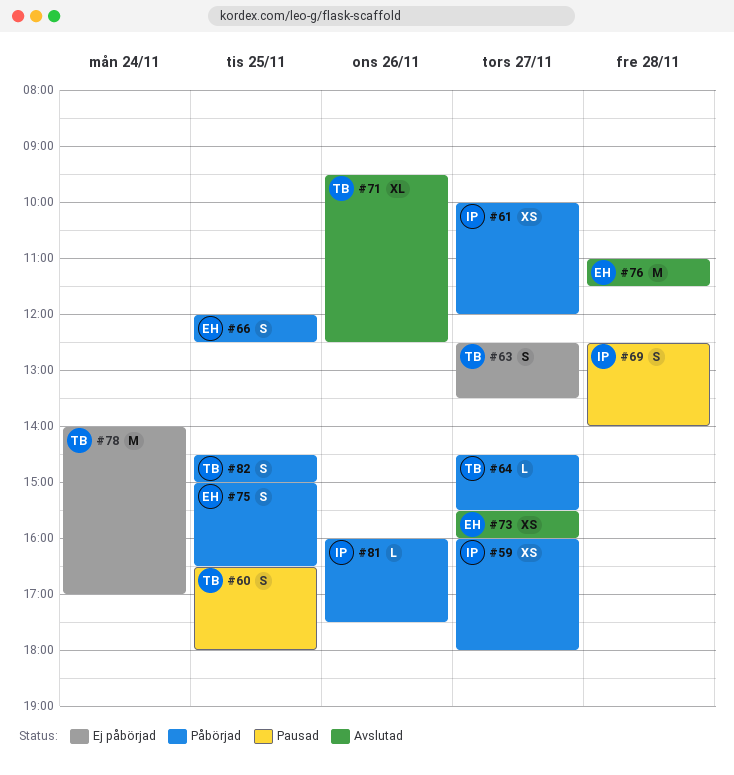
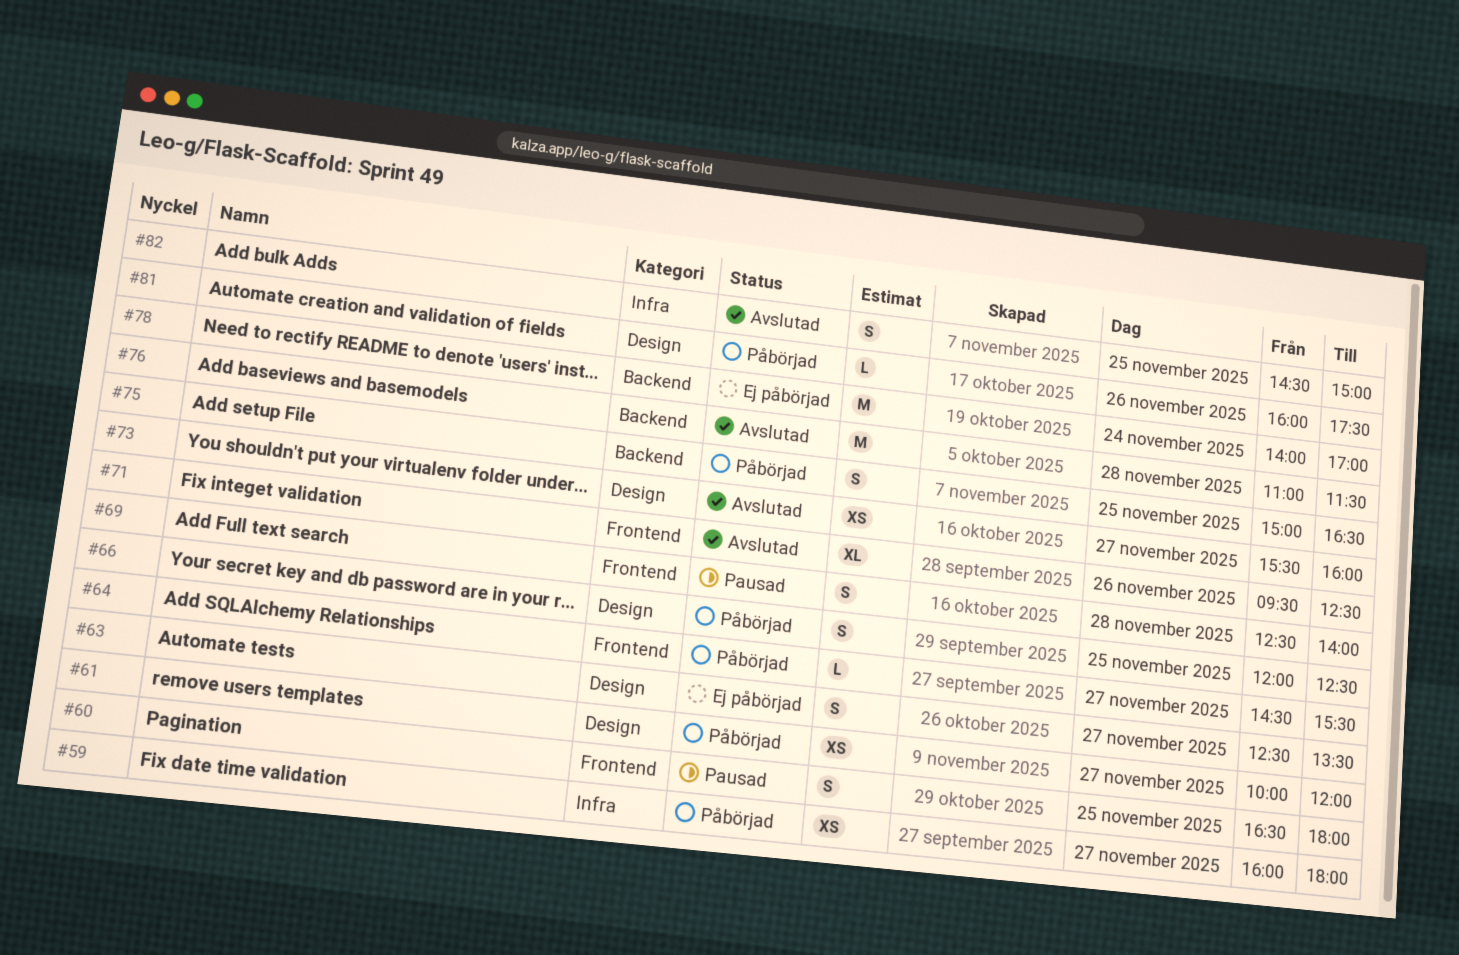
#82, status: Påbörjad -> Avslutad

